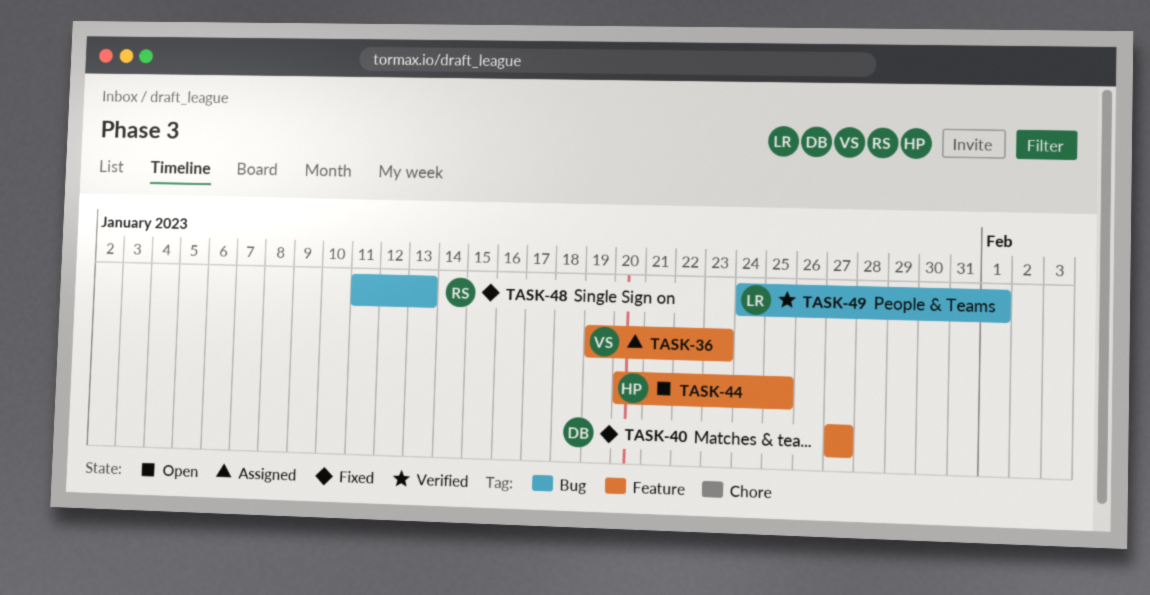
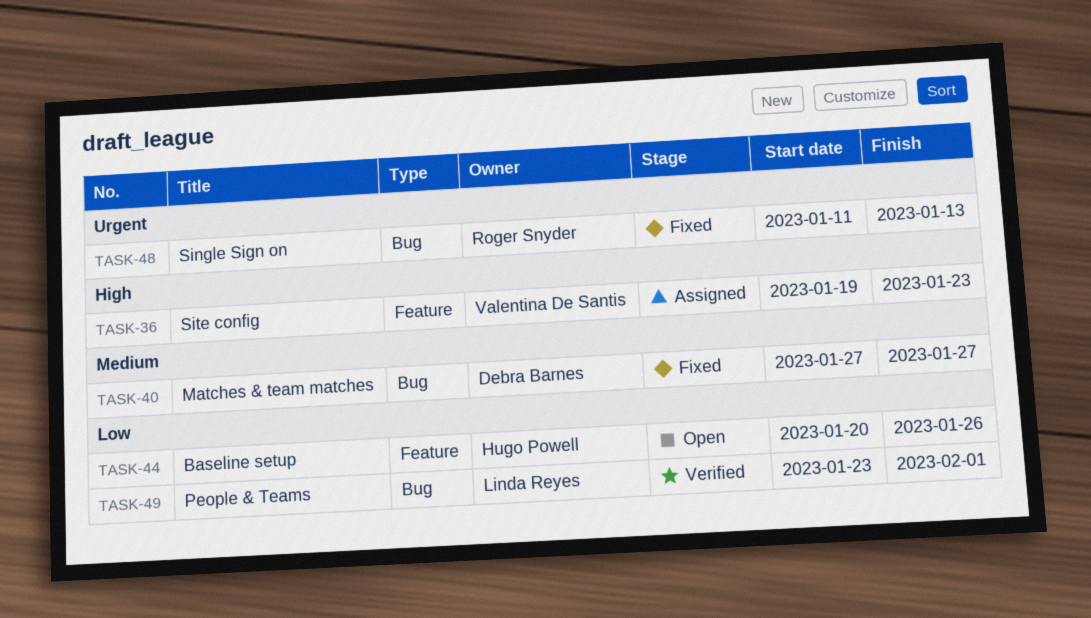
TASK-40, label: Feature -> Bug
TASK-44, due: Jan 25 -> Jan 26
TASK-49, start: Jan 24 -> Jan 23

